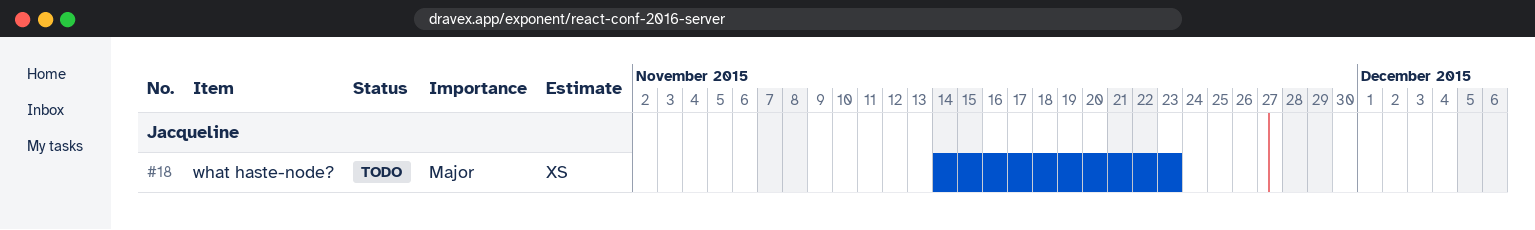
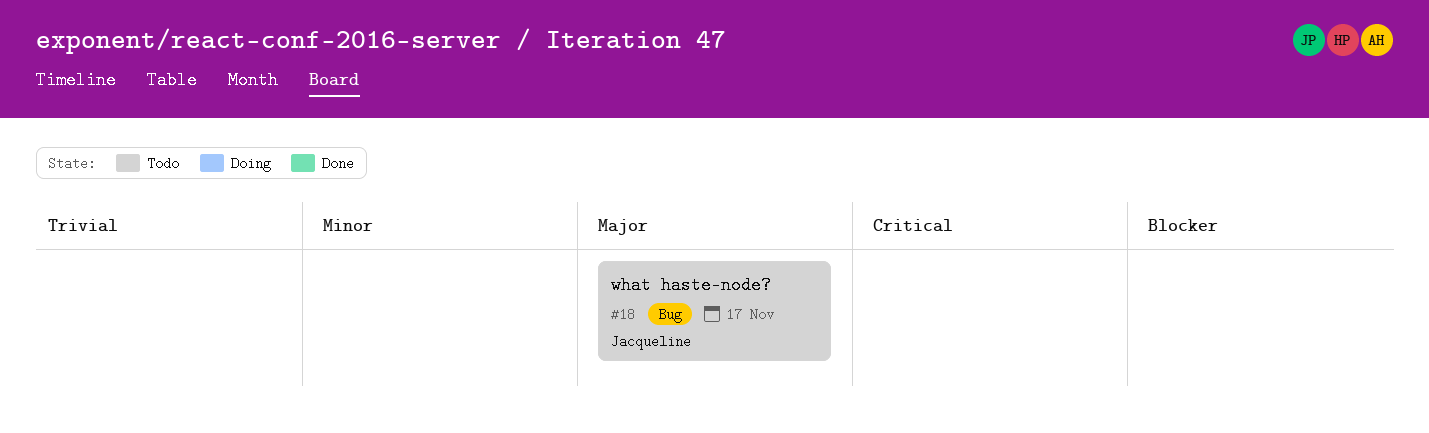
#18, due: Nov 23 -> Nov 17

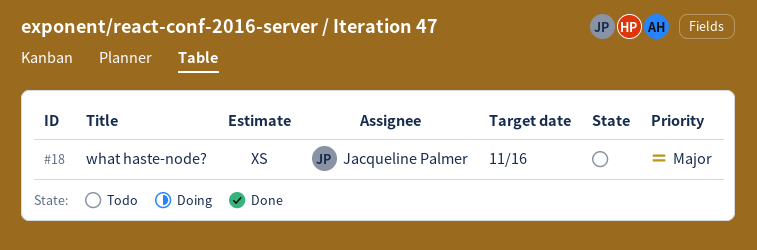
#18, due: Nov 17 -> Nov 16

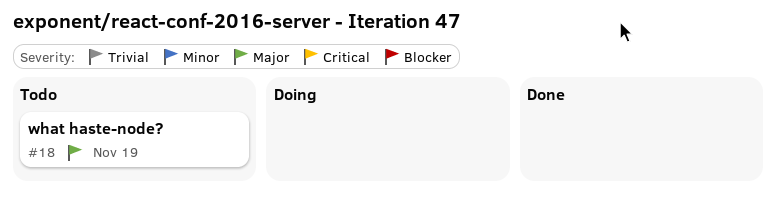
#18, due: Nov 16 -> Nov 19

